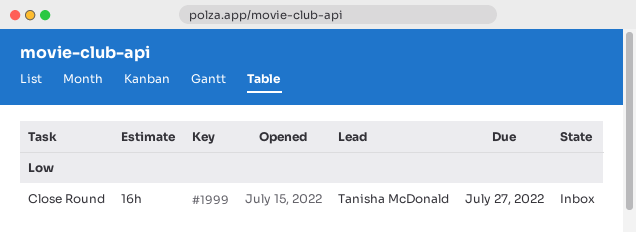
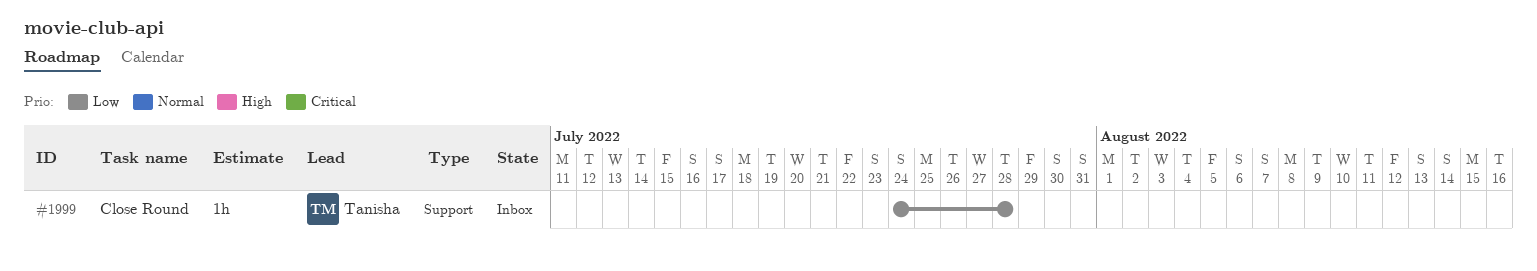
#1999, estimate: 16h -> 1h
#1999, due: Jul 27 -> Jul 28

